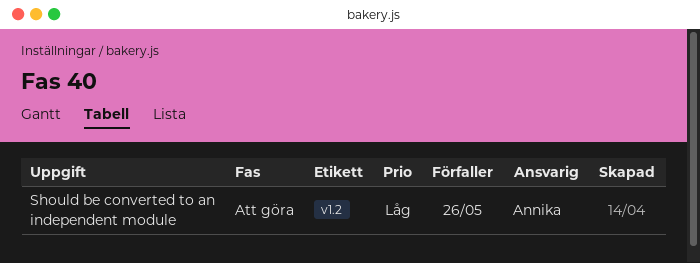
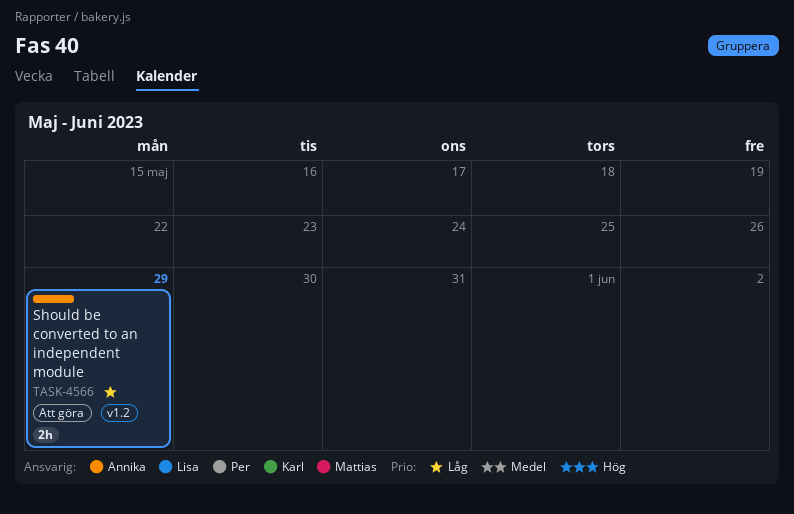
Should be converted to an independent module, due: May 26 -> May 29

